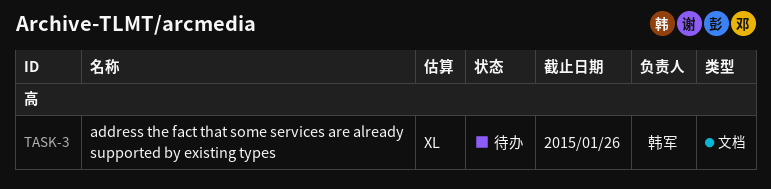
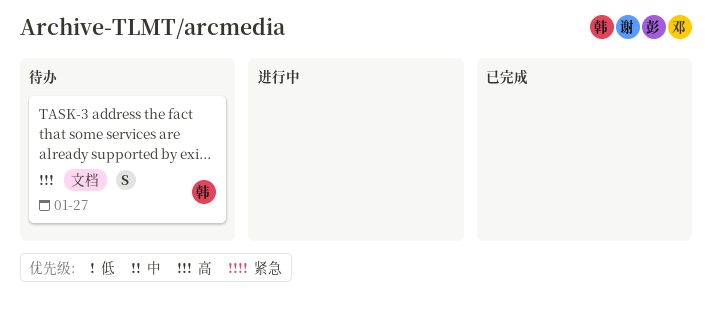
TASK-3, estimate: XL -> S
TASK-3, due: Jan 26 -> Jan 27

